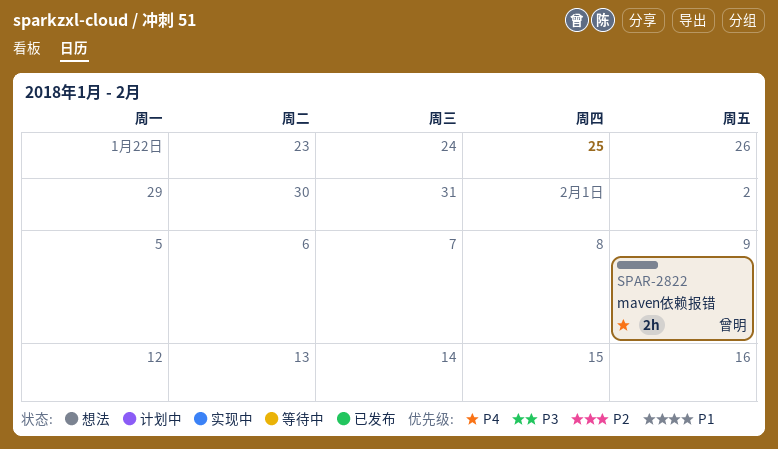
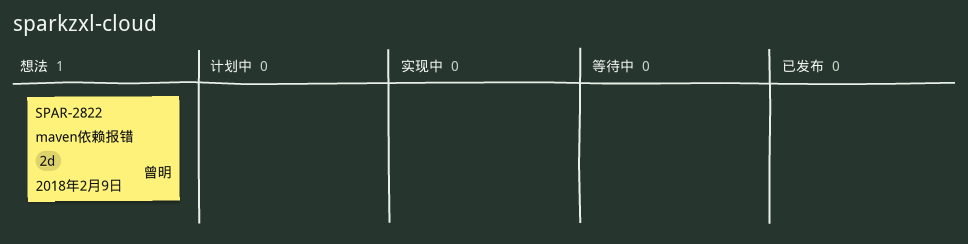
SPAR-2822, estimate: 2h -> 2d

